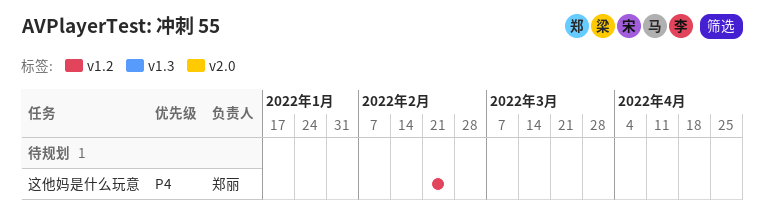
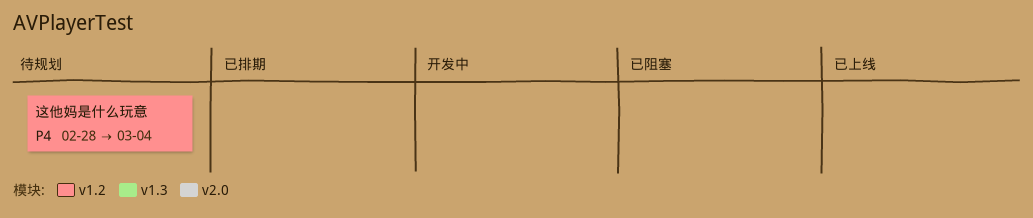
这他妈是什么玩意, start: Feb 21 -> Feb 28
这他妈是什么玩意, due: Feb 25 -> Mar 4

